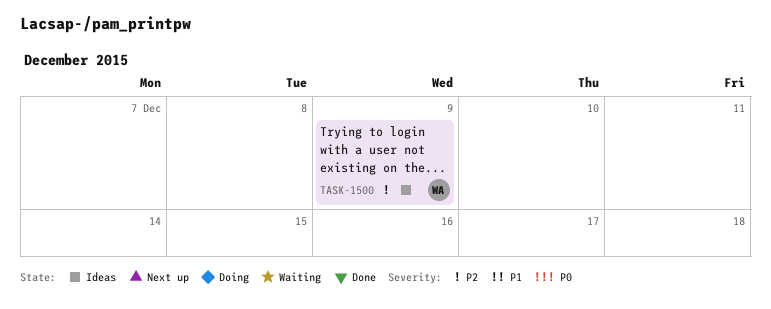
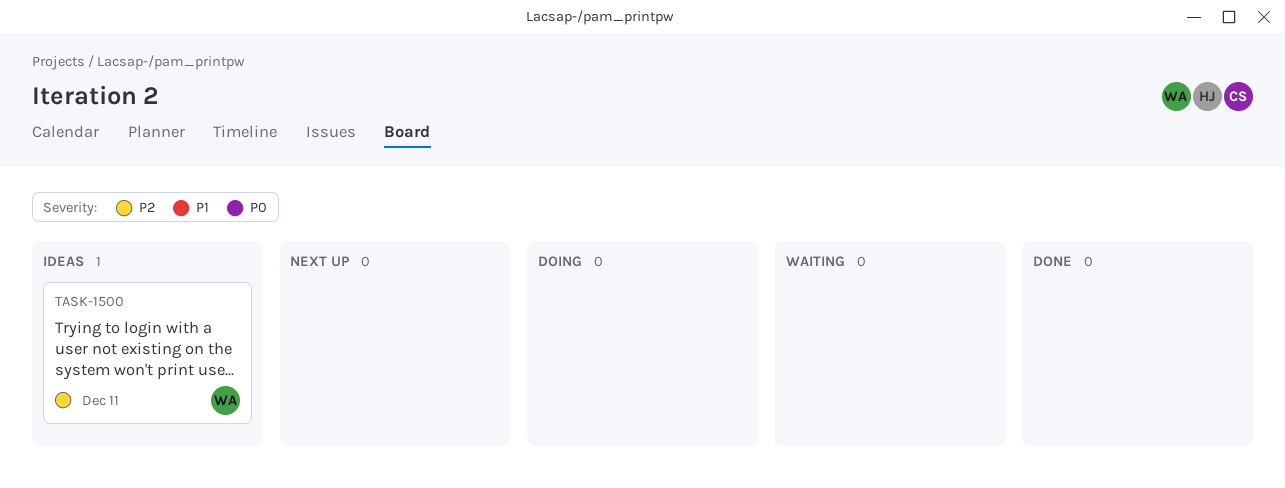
TASK-1500, due: Dec 9 -> Dec 11

